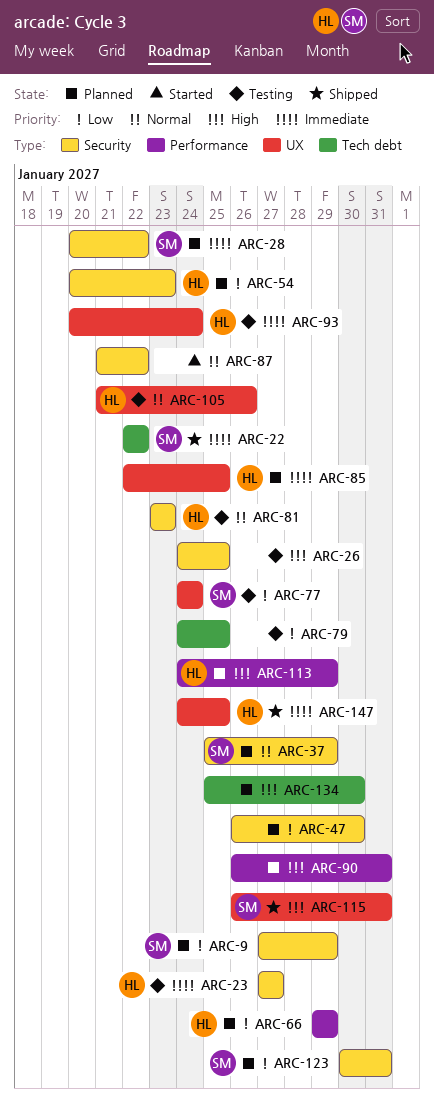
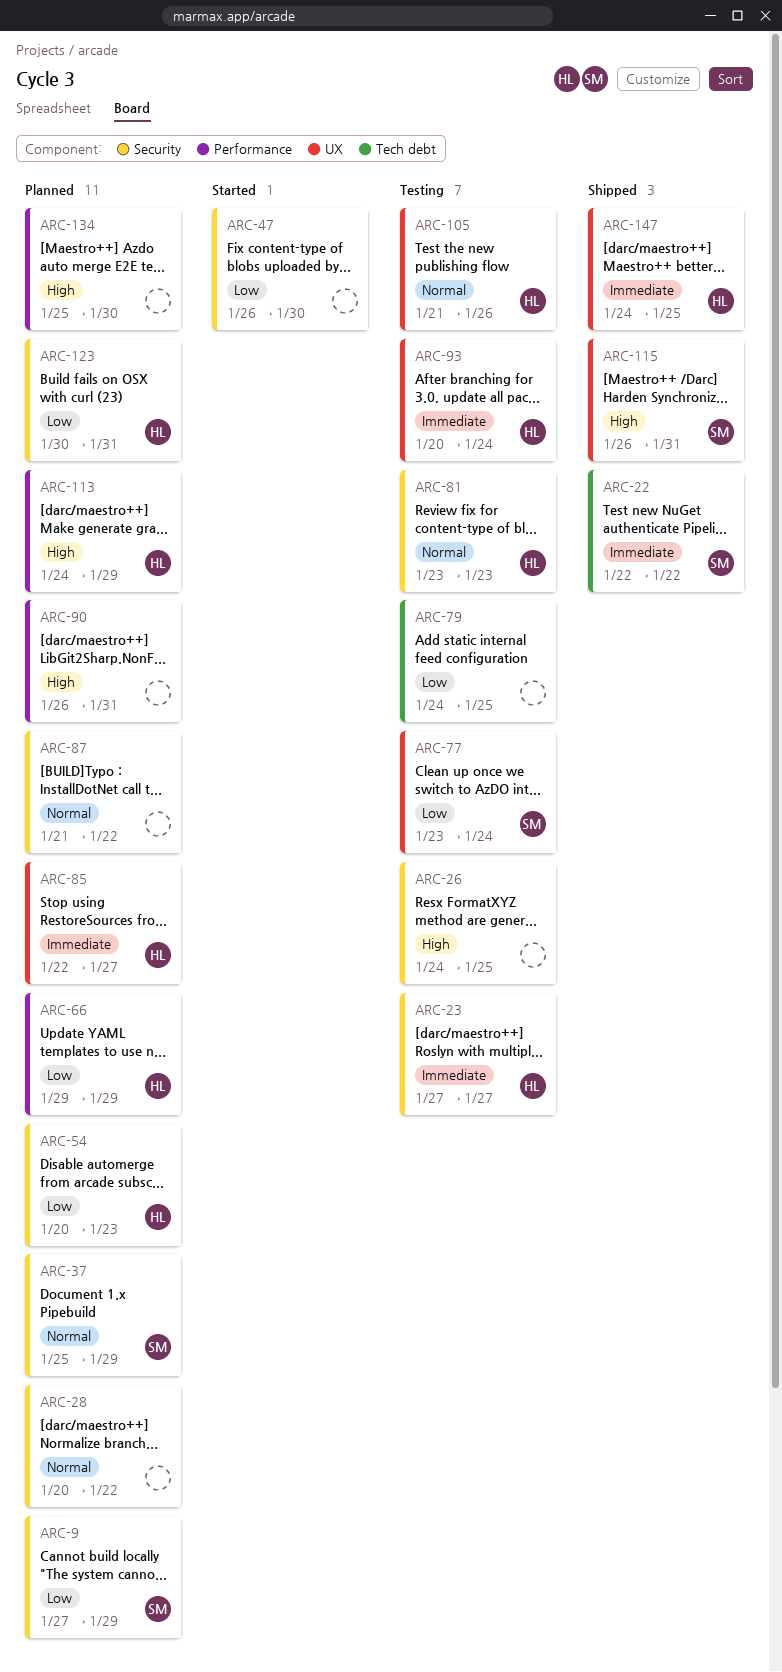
ARC-28, owner: SM -> none
ARC-28, priority: Immediate -> Normal
ARC-47, status: Planned -> Started
ARC-77, start: Jan 24 -> Jan 23
ARC-85, due: Jan 25 -> Jan 27
ARC-87, status: Started -> Planned
ARC-123, owner: SM -> HL
ARC-134, label: Tech debt -> Performance

